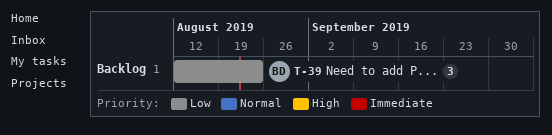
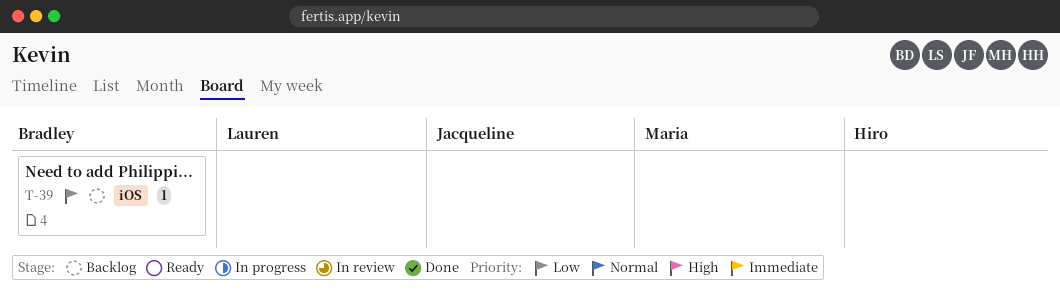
T-39, estimate: 3 -> 1

